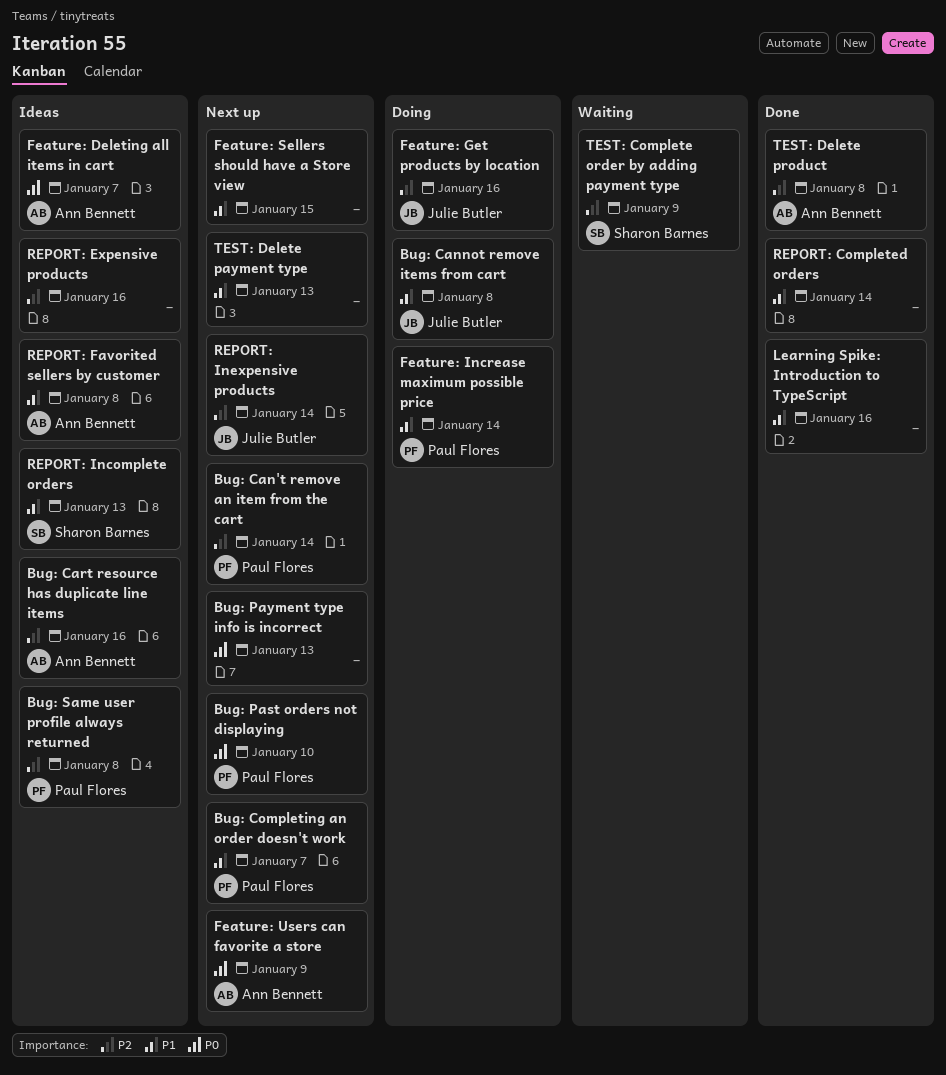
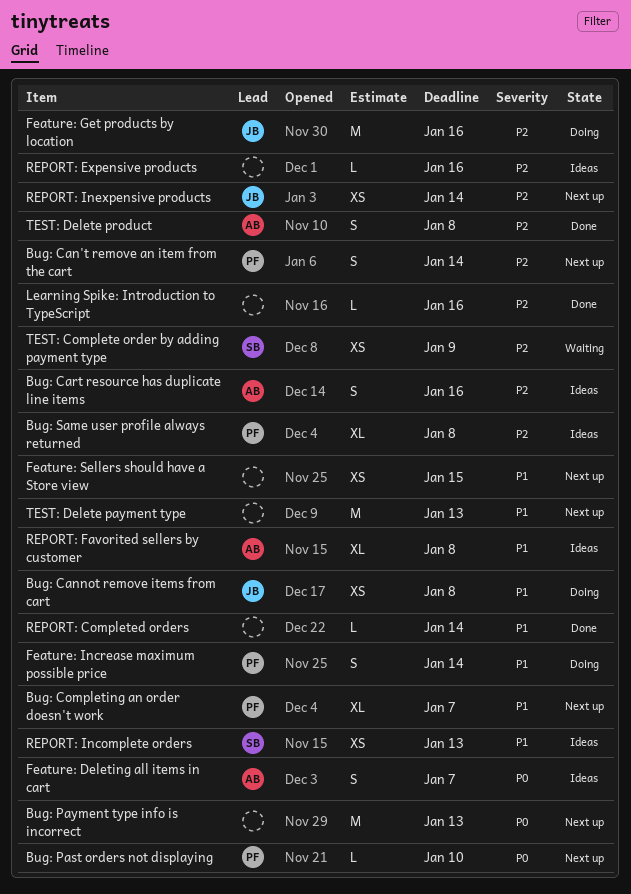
Feature: Users can favorite a store: present -> none
Learning Spike: Introduction to TypeScript, priority: P1 -> P2

